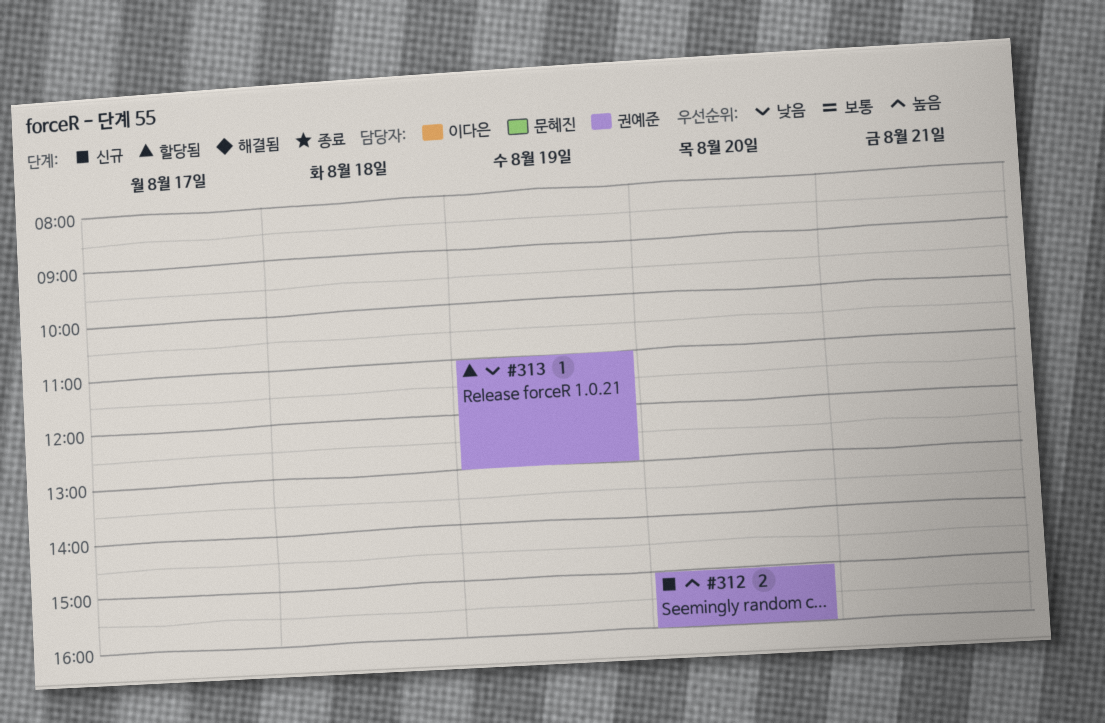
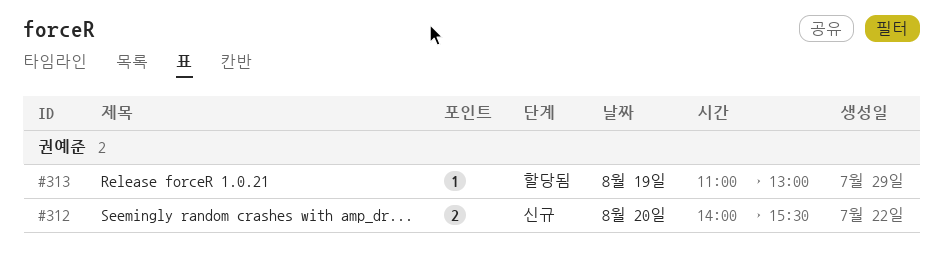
#312, begins: 15:00 -> 14:00
#312, ends: 16:00 -> 15:30

